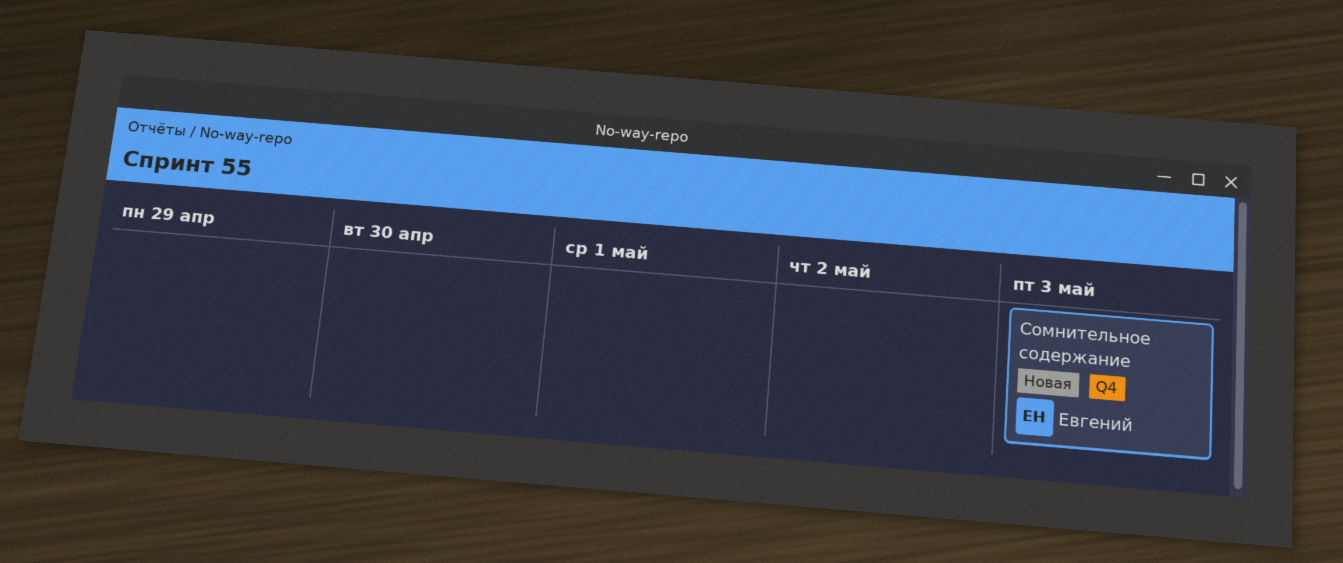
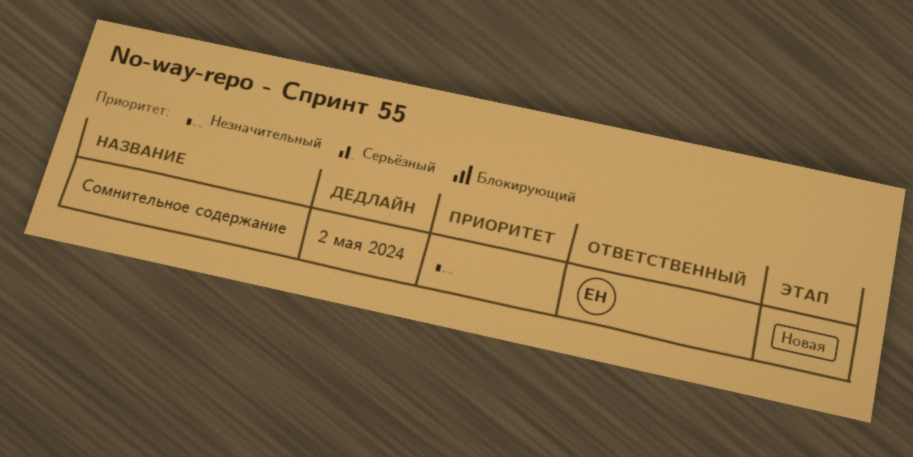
Сомнительное содержание, due: May 3 -> May 2

